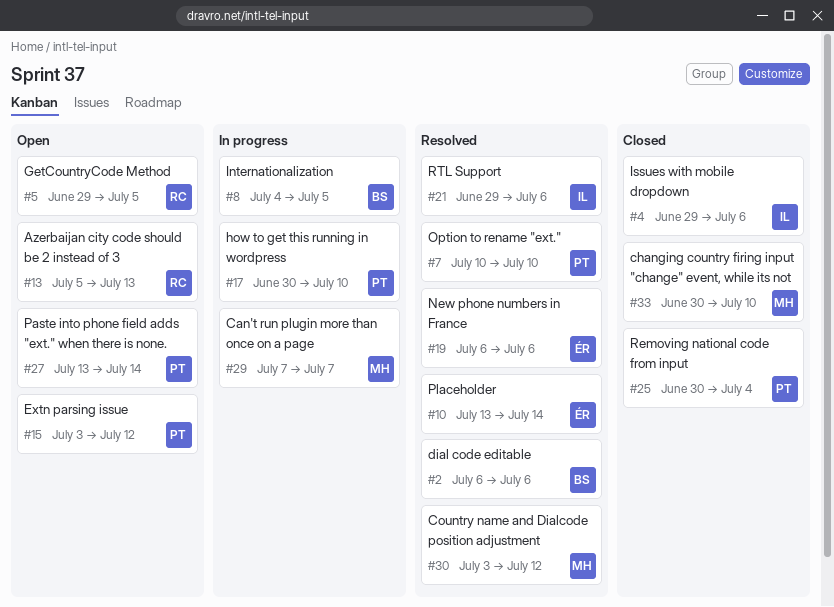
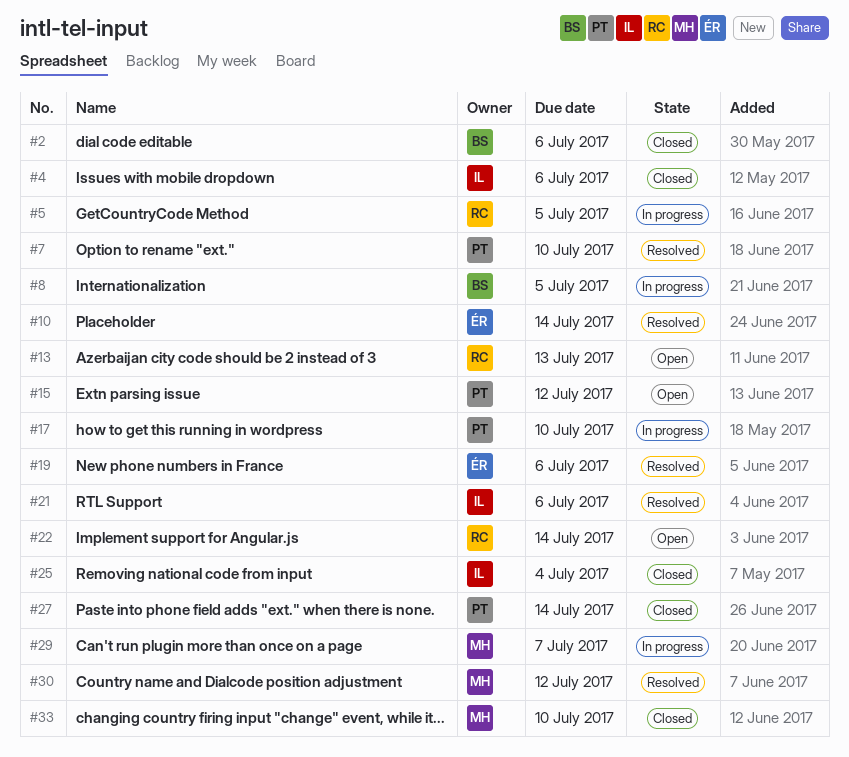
#2, status: Resolved -> Closed
#5, status: Open -> In progress
#22: none -> present
#25, owner: PT -> IL
#27, status: Open -> Closed

